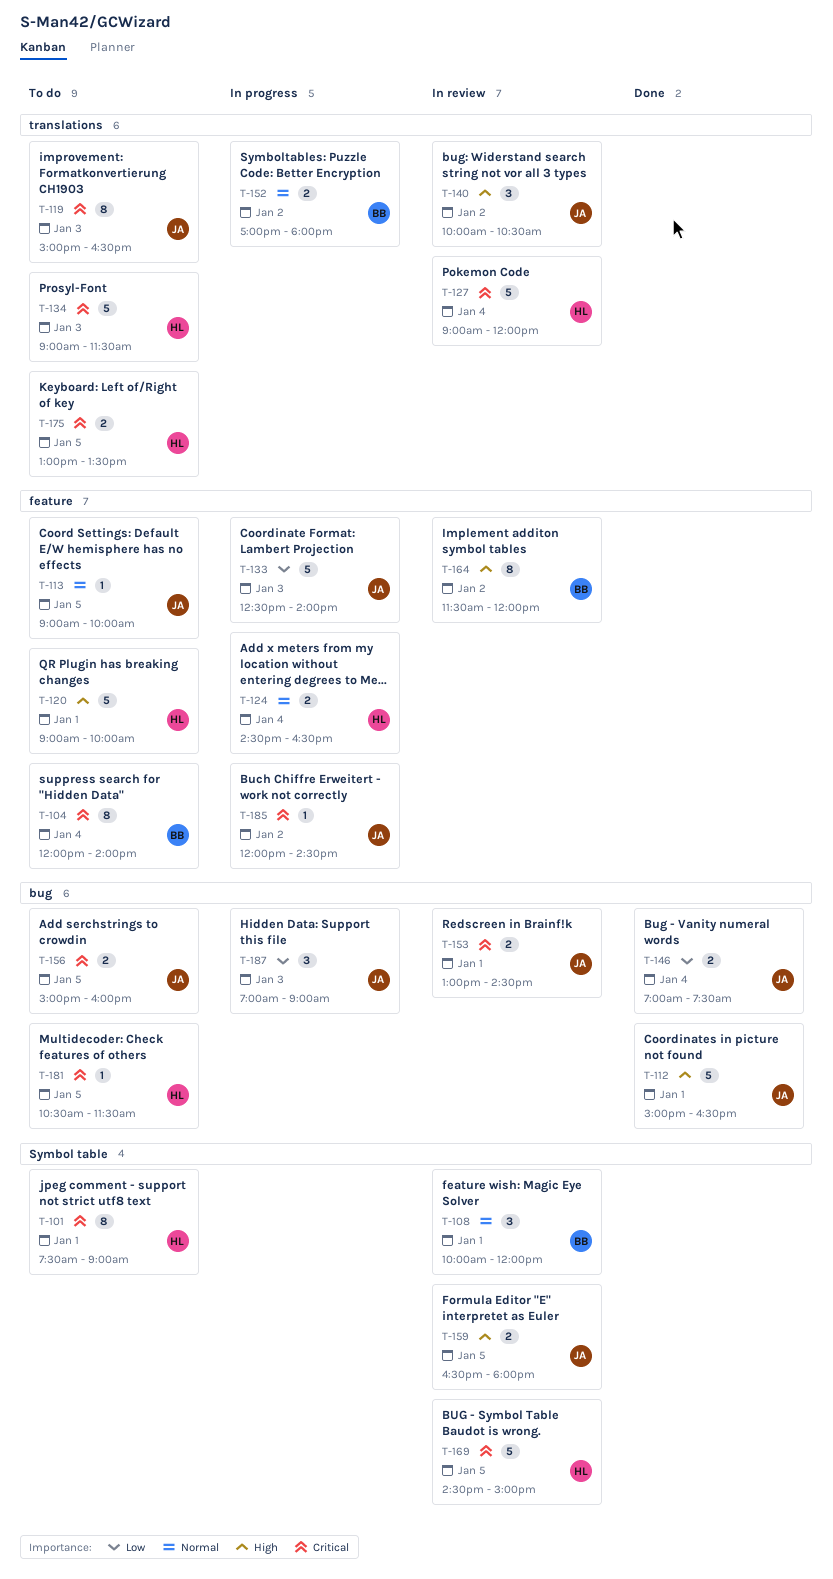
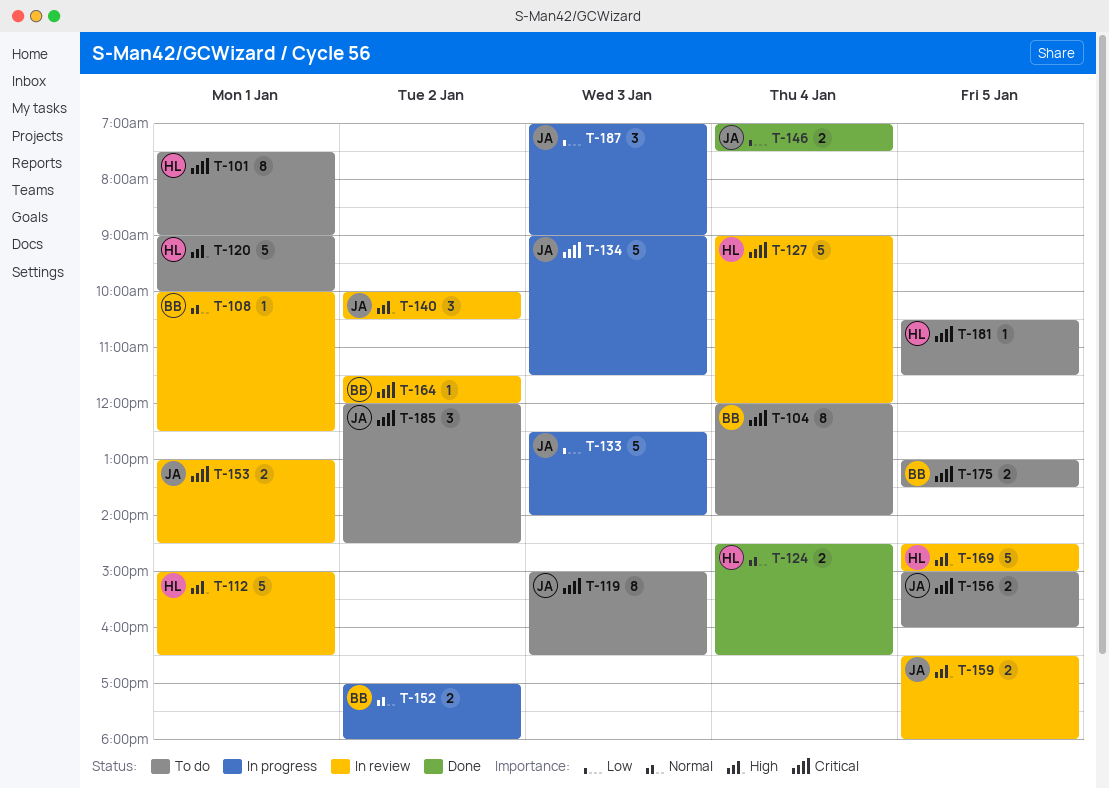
T-108, estimate: 3 -> 1
T-108, ends: 12:00 -> 12:30
T-112, status: Done -> In review
T-112, owner: JA -> HL
T-113: present -> none
T-124, status: In progress -> Done
T-134, status: To do -> In progress
T-134, owner: HL -> JA
T-164, priority: High -> Critical
T-164, estimate: 8 -> 1
T-169, priority: Critical -> High
T-175, owner: HL -> BB
T-185, status: In progress -> To do
T-185, estimate: 1 -> 3

